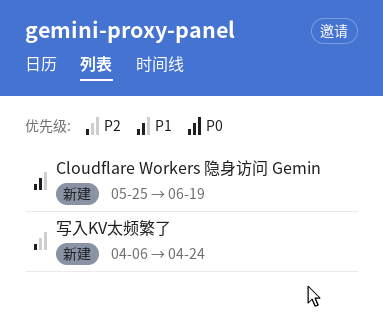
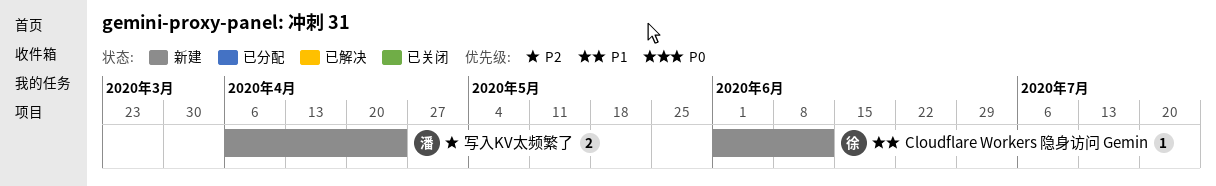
Cloudflare Workers 隐身访问 Gemin, start: May 25 -> Jun 1
Cloudflare Workers 隐身访问 Gemin, due: Jun 19 -> Jun 12

